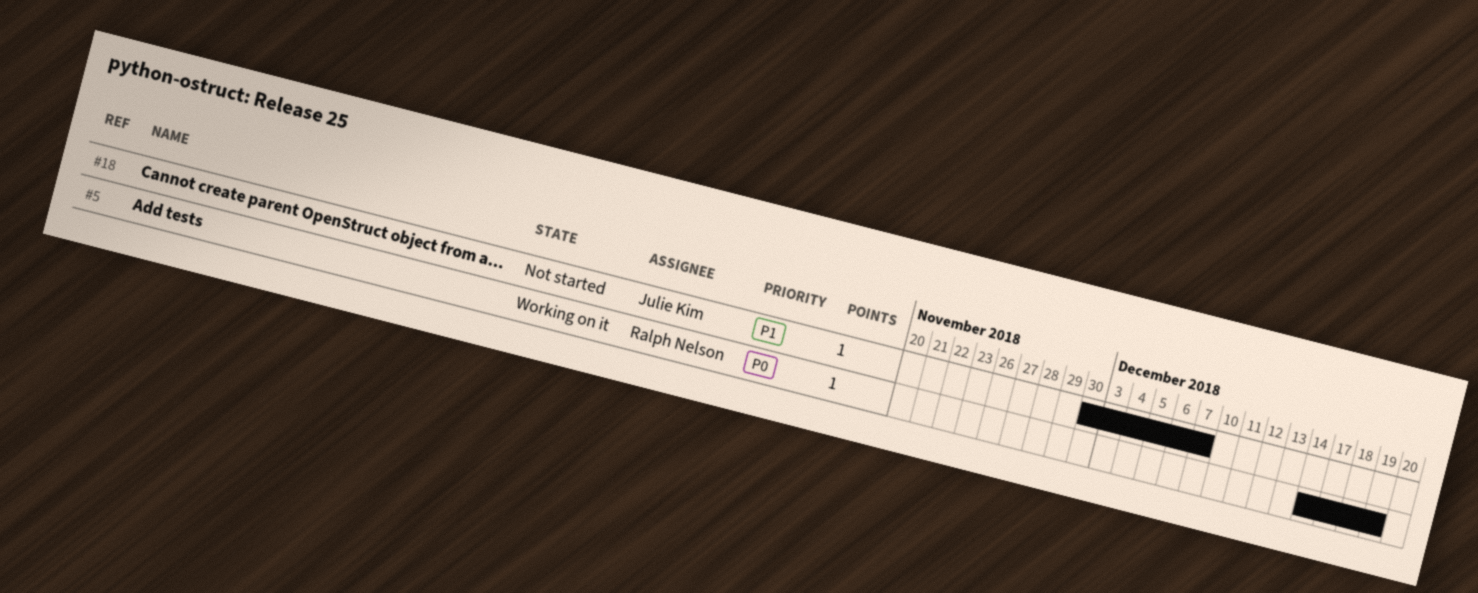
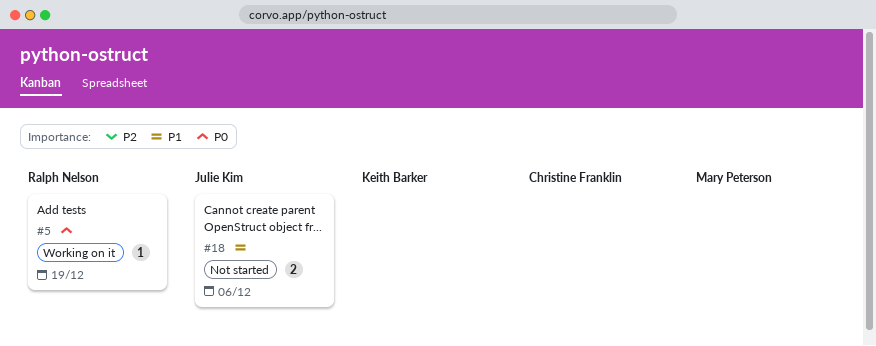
#18, estimate: 1 -> 2
#18, due: Dec 7 -> Dec 6

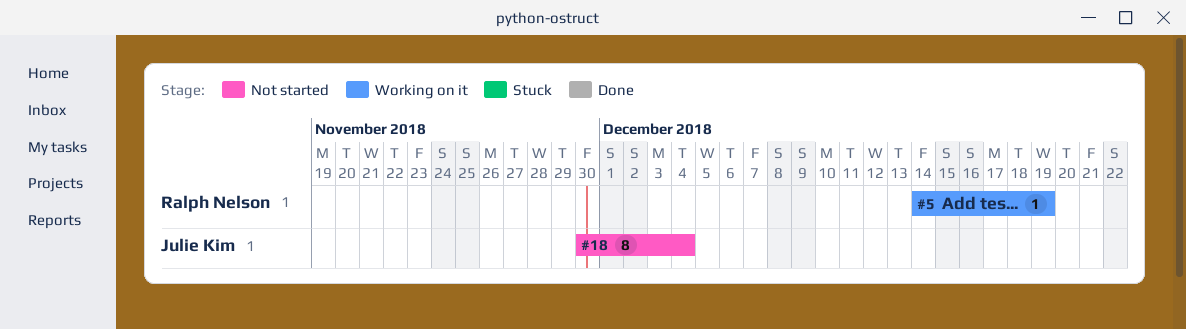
#18, estimate: 2 -> 8
#18, due: Dec 6 -> Dec 4

